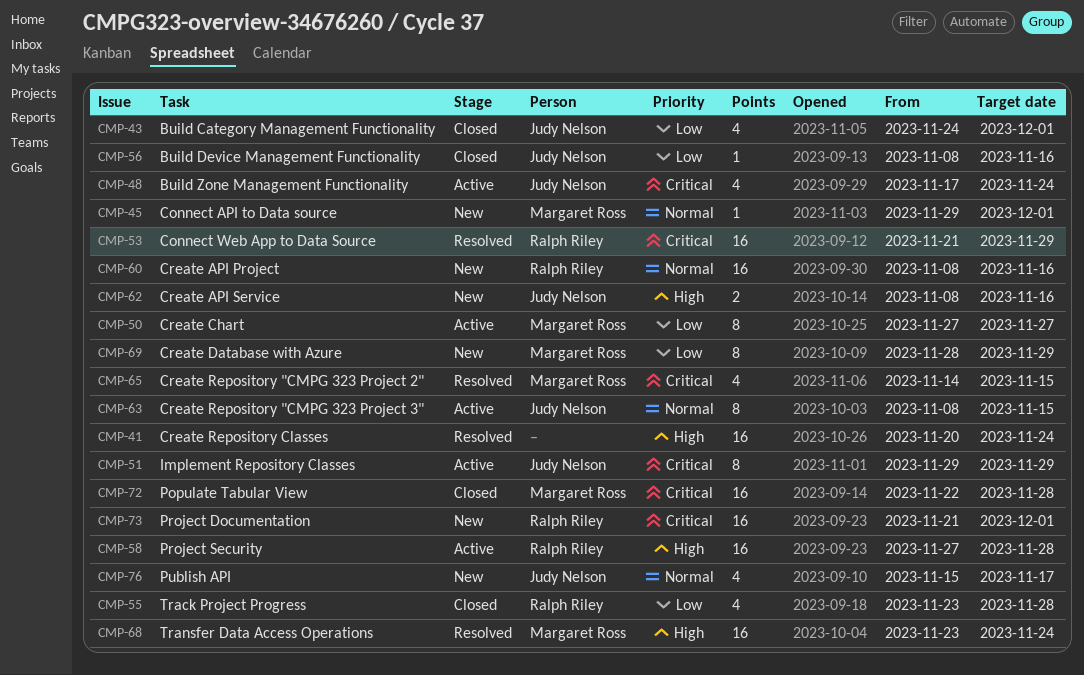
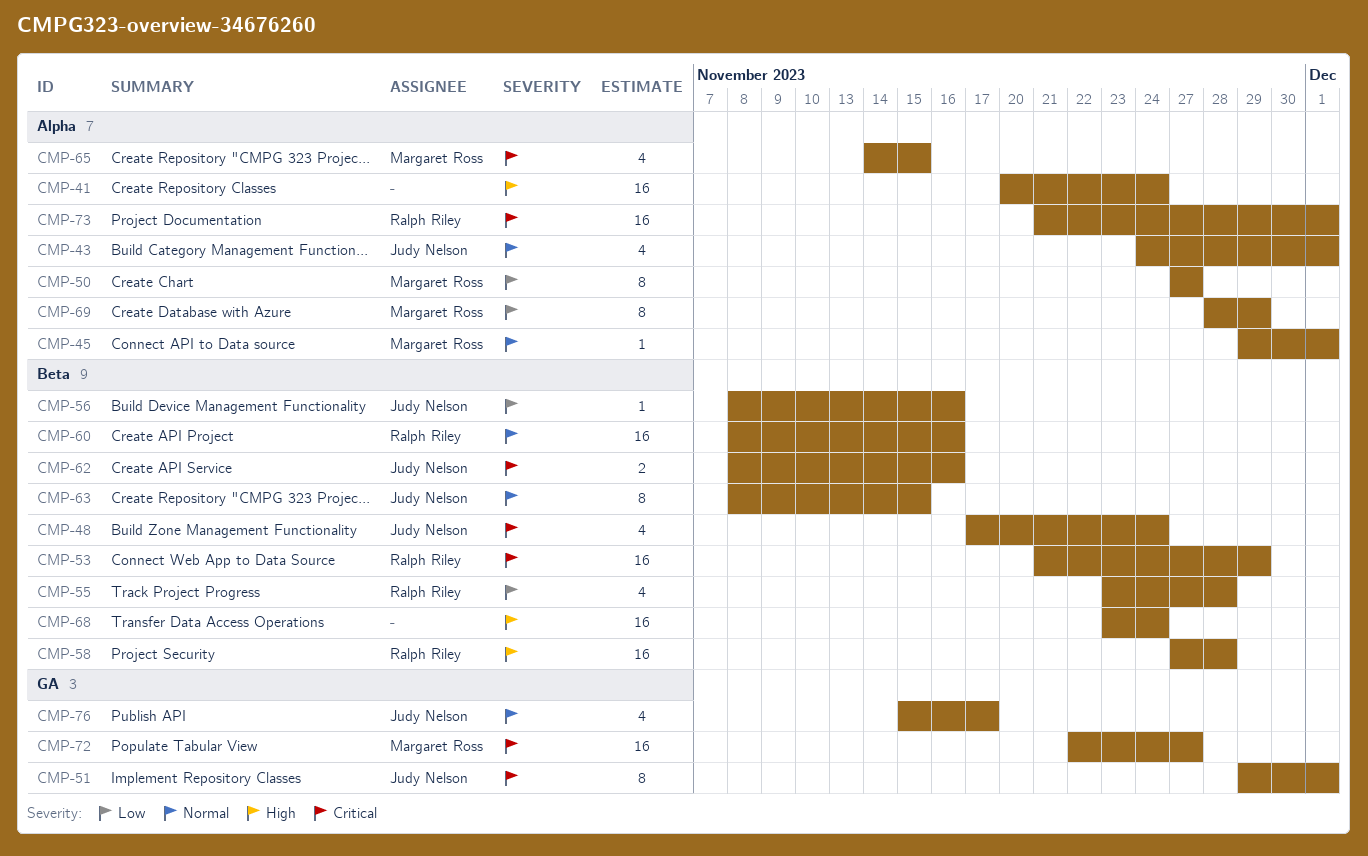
CMP-43, priority: Low -> Normal
CMP-51, due: Nov 29 -> Dec 1
CMP-62, priority: High -> Critical
CMP-68, owner: Margaret Ross -> none
CMP-72, due: Nov 28 -> Nov 27

